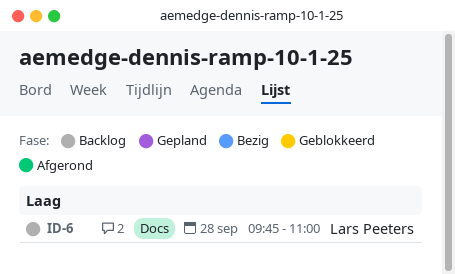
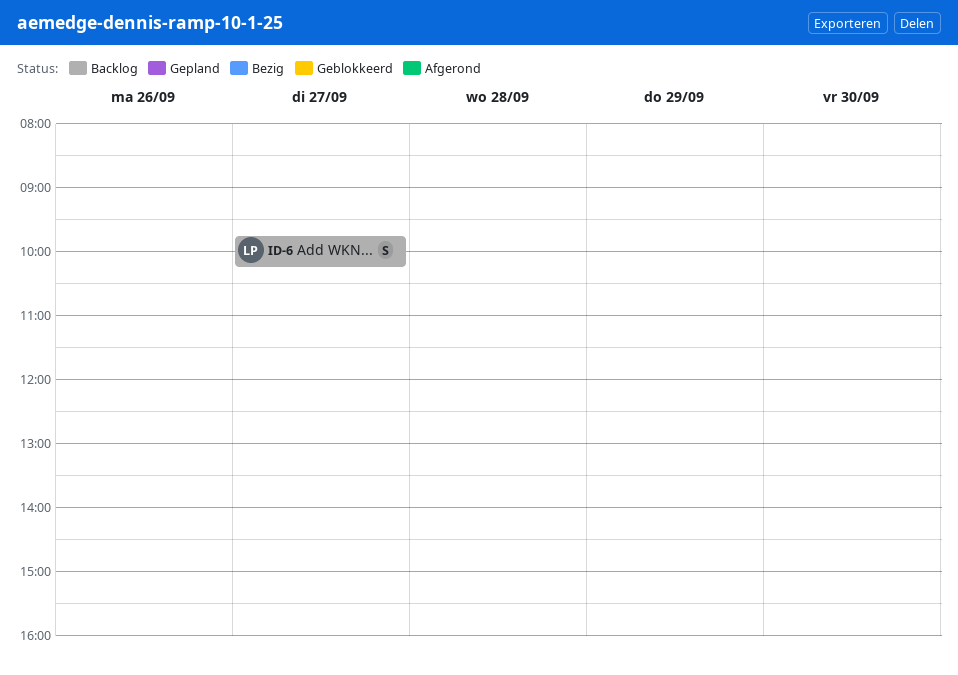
ID-6, day: Sep 28 -> Sep 27
ID-6, ends: 11:00 -> 10:15

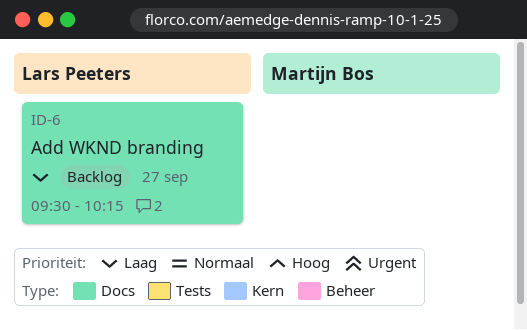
ID-6, begins: 09:45 -> 09:30

